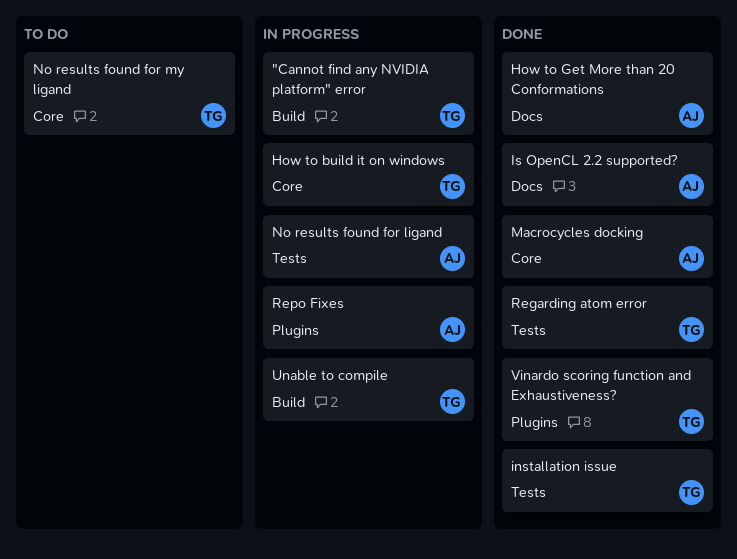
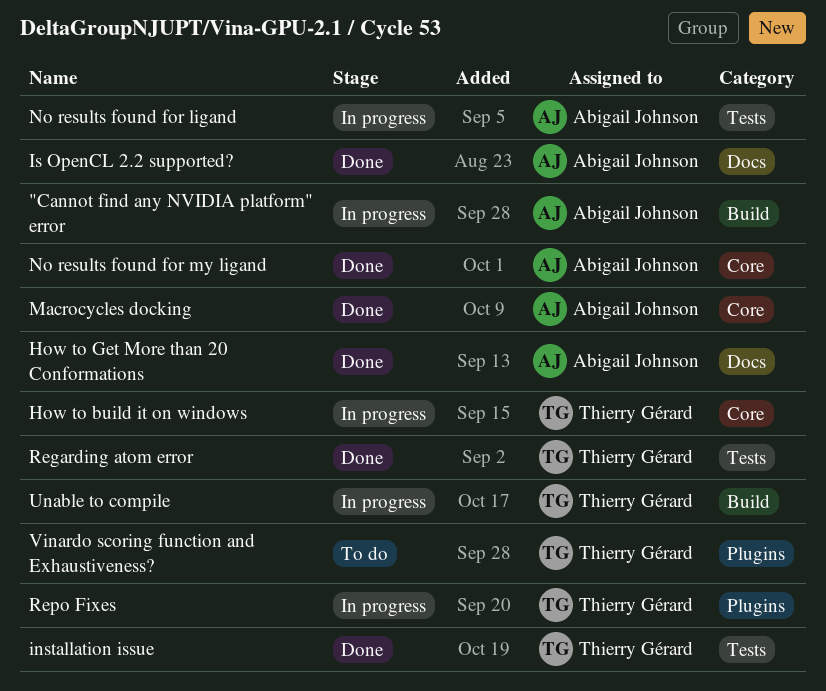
"Cannot find any NVIDIA platform" error, owner: Thierry Gérard -> Abigail Johnson
No results found for my ligand, status: To do -> Done
No results found for my ligand, owner: Thierry Gérard -> Abigail Johnson
Repo Fixes, owner: Abigail Johnson -> Thierry Gérard
Vinardo scoring function and Exhaustiveness?, status: Done -> To do

